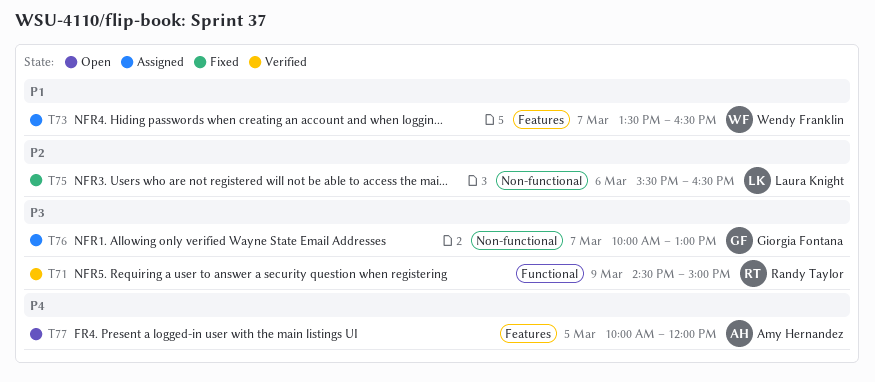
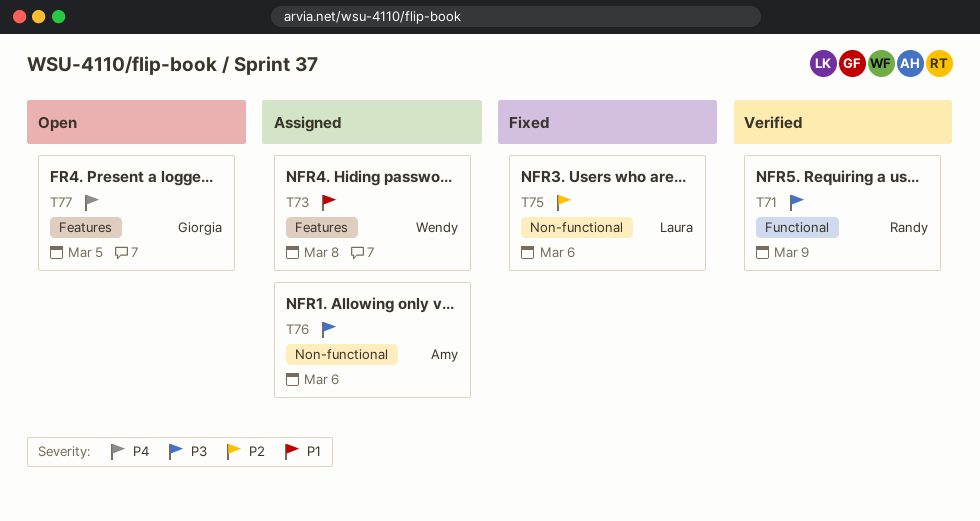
T73, day: Mar 7 -> Mar 8
T76, owner: Giorgia Fontana -> Amy Hernandez
T76, day: Mar 7 -> Mar 6
T77, owner: Amy Hernandez -> Giorgia Fontana

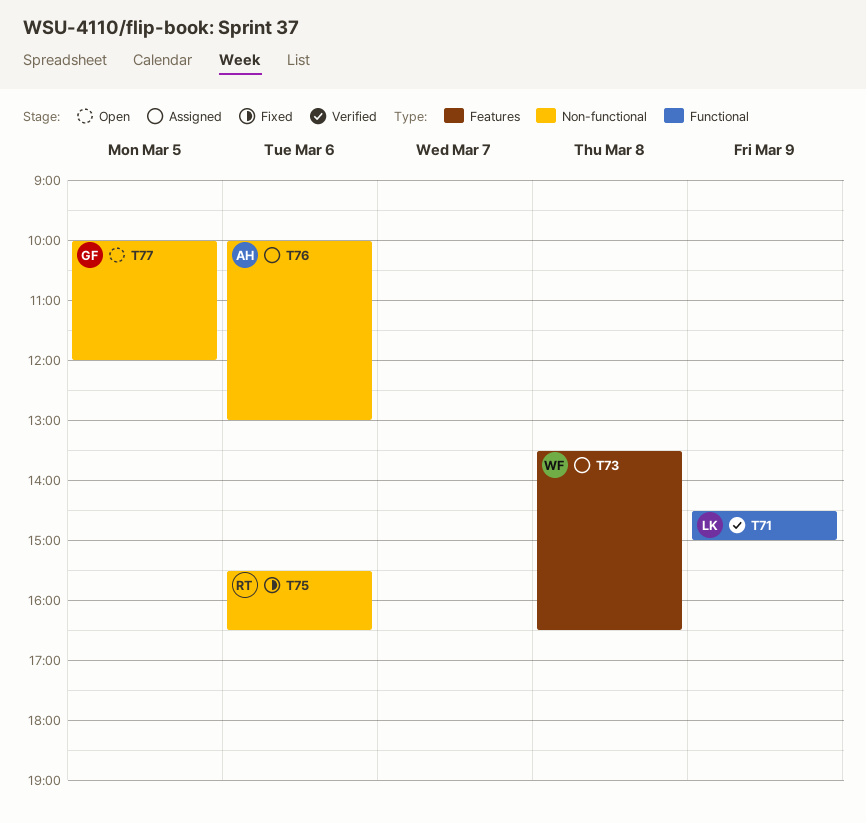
T71, owner: Randy -> Laura
T75, owner: Laura -> Randy
T77, label: Features -> Non-functional

